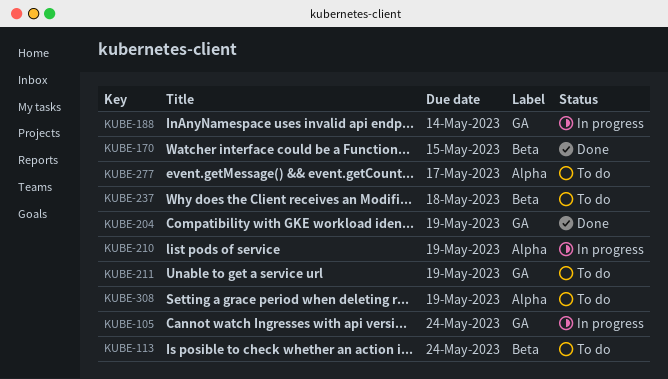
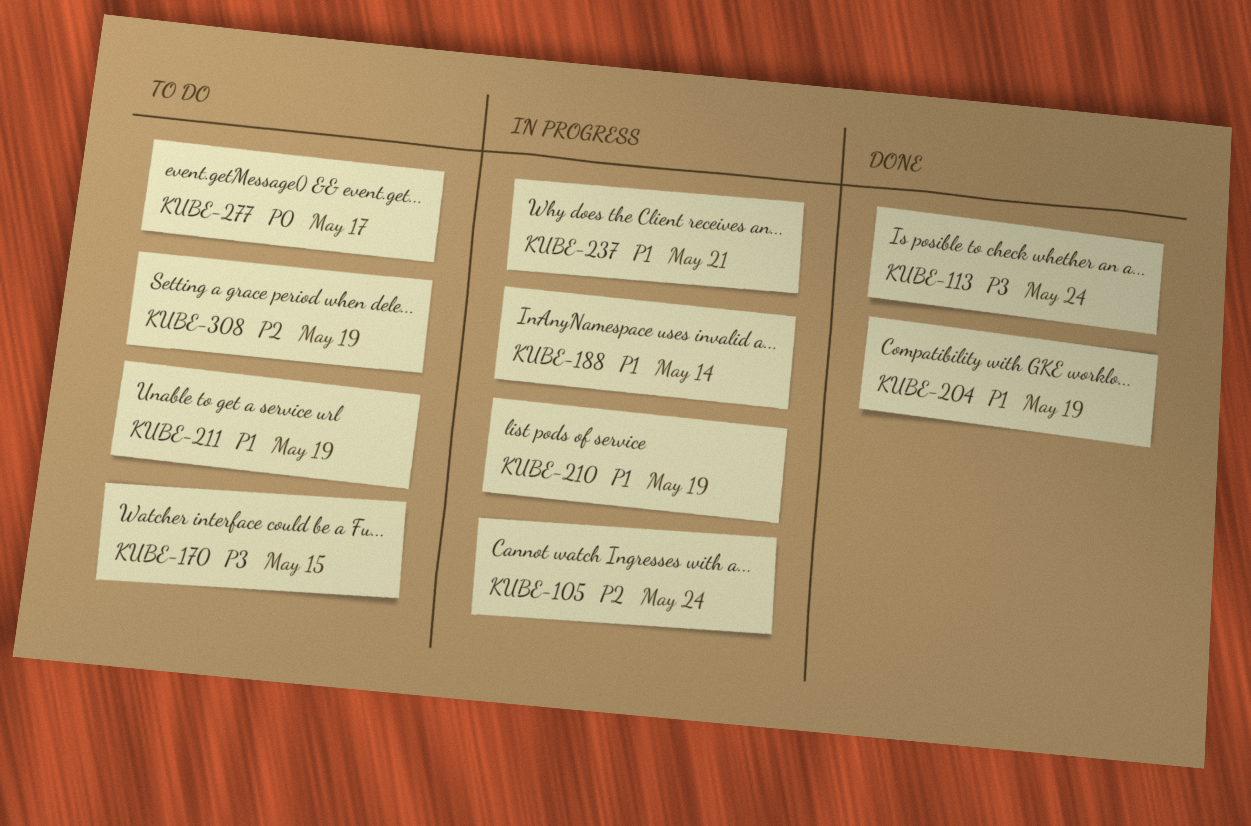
KUBE-113, status: To do -> Done
KUBE-170, status: Done -> To do
KUBE-237, status: To do -> In progress
KUBE-237, due: May 18 -> May 21

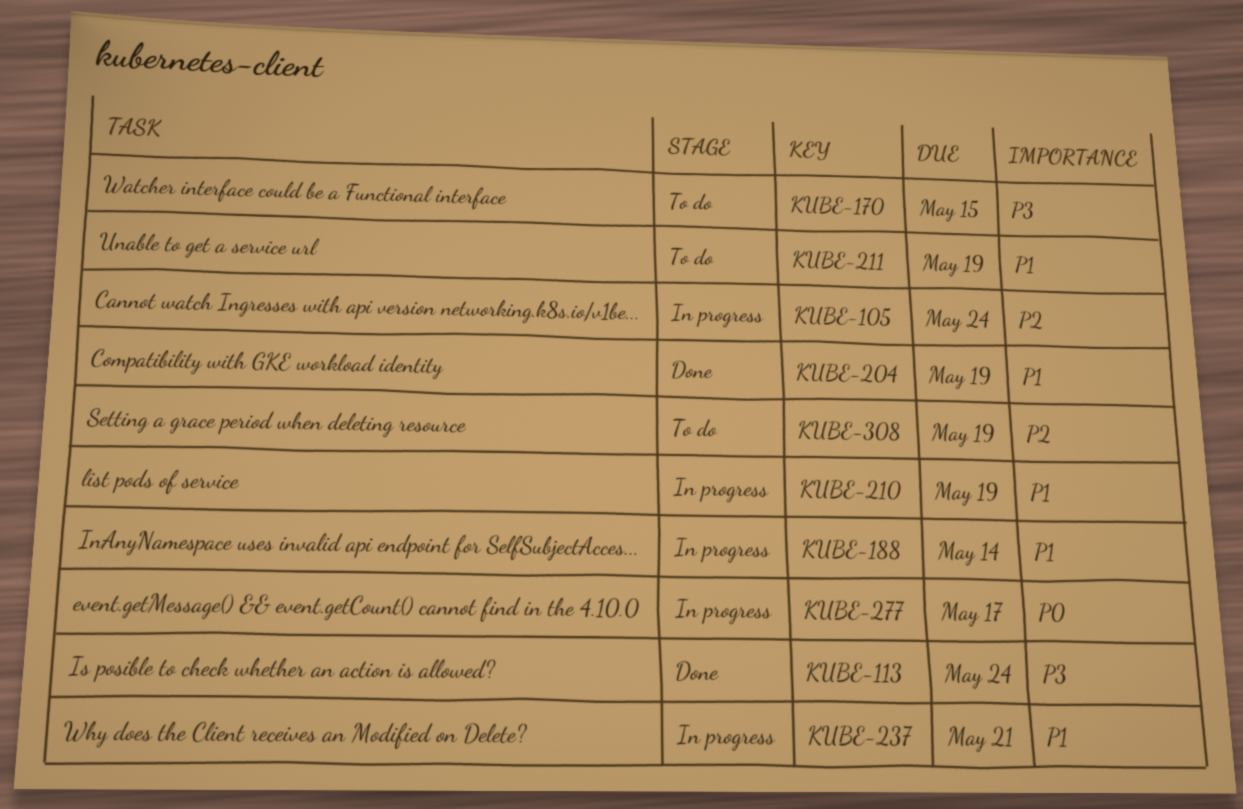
KUBE-277, status: To do -> In progress

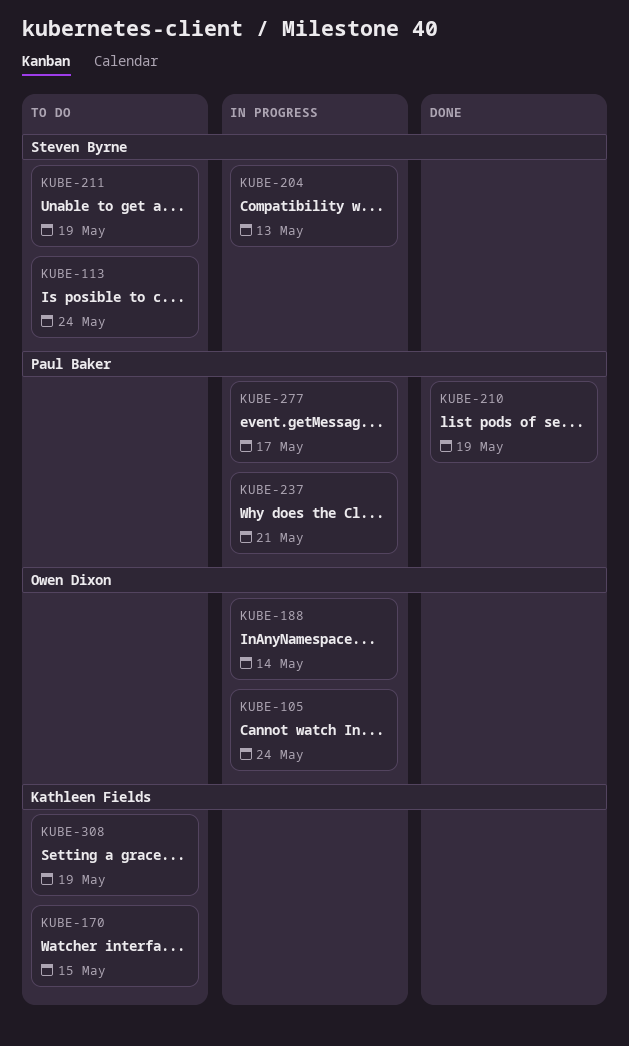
KUBE-113, status: Done -> To do
KUBE-204, status: Done -> In progress
KUBE-204, due: May 19 -> May 13
KUBE-210, status: In progress -> Done

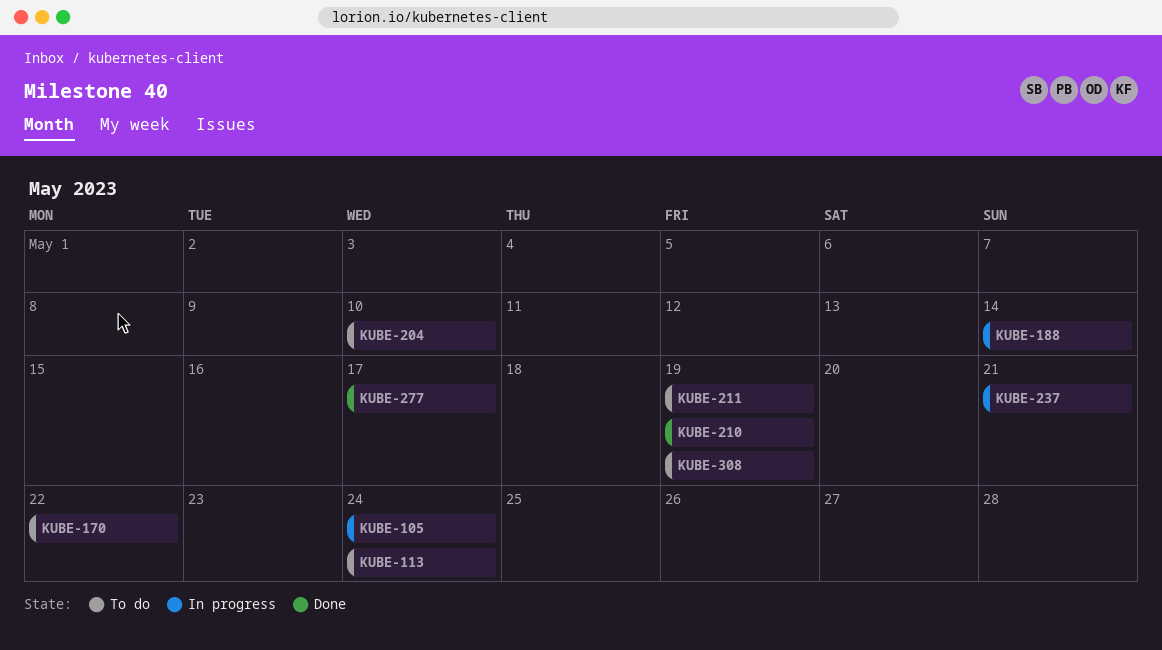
KUBE-170, due: May 15 -> May 22
KUBE-204, status: In progress -> To do
KUBE-204, due: May 13 -> May 10
KUBE-277, status: In progress -> Done

